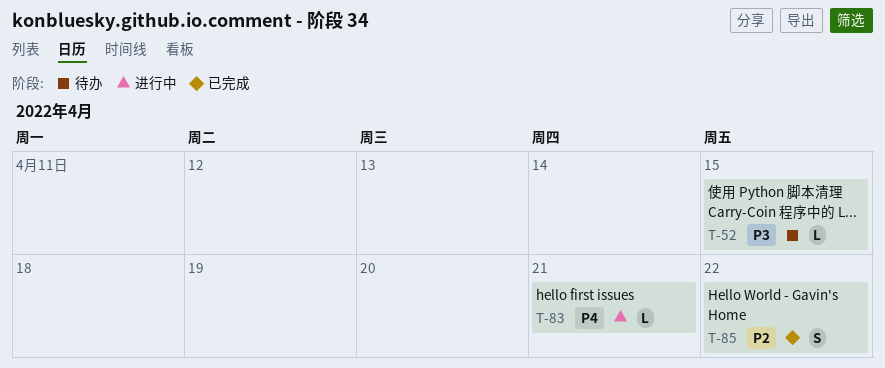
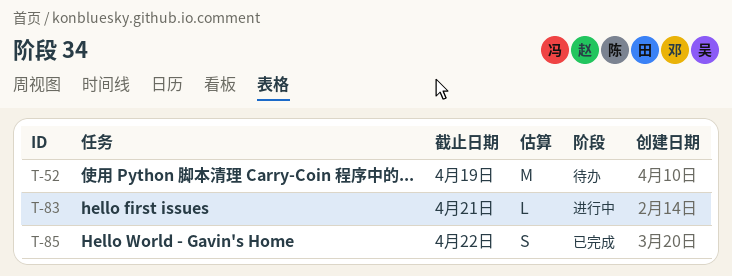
T-52, estimate: L -> M
T-52, due: Apr 15 -> Apr 19

